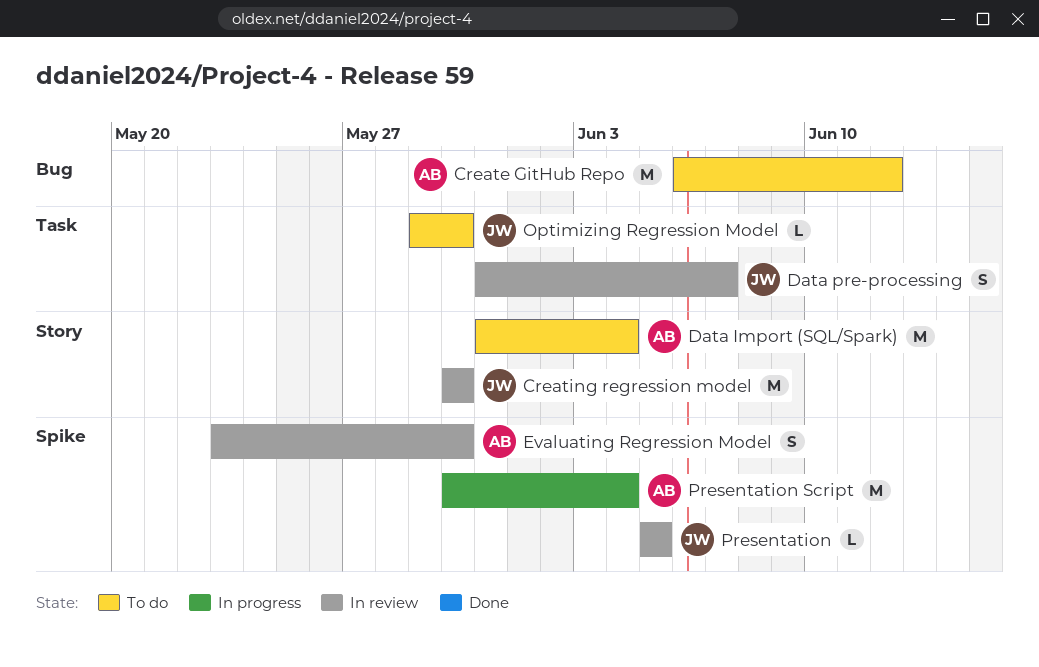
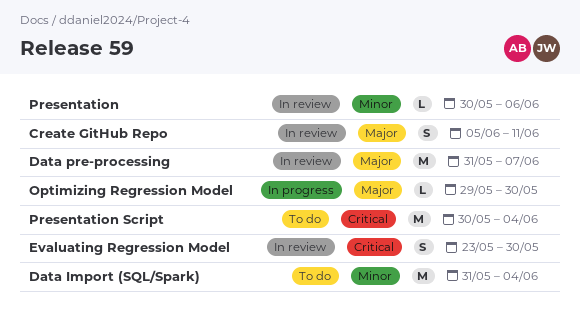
Create GitHub Repo, status: To do -> In review
Create GitHub Repo, estimate: M -> S
Create GitHub Repo, start: Jun 6 -> Jun 5
Create GitHub Repo, due: Jun 12 -> Jun 11
Creating regression model: present -> none
Data pre-processing, estimate: S -> M
Optimizing Regression Model, status: To do -> In progress
Presentation, start: Jun 5 -> May 30
Presentation, due: Jun 5 -> Jun 6
Presentation Script, status: In progress -> To do

